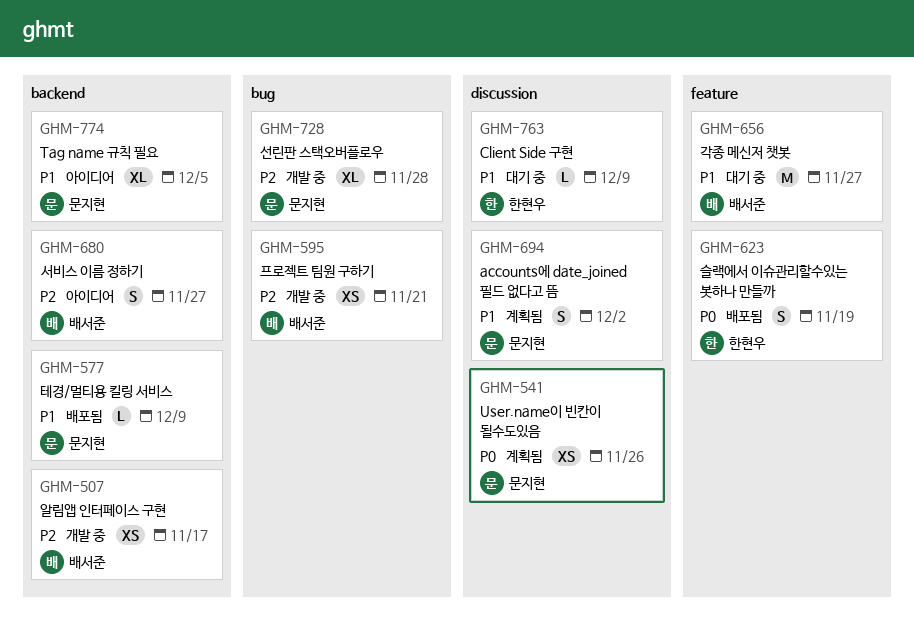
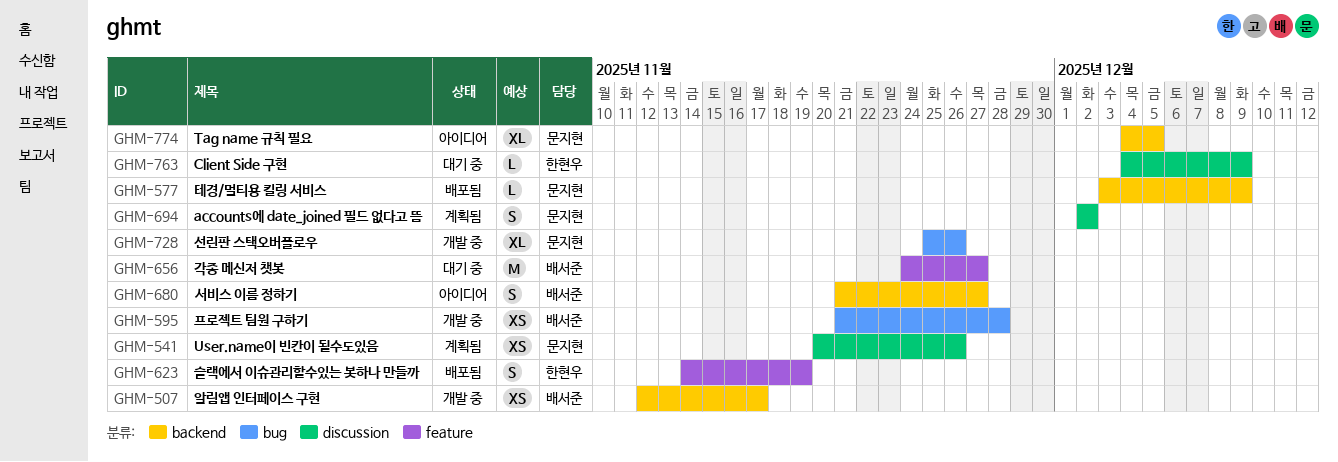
GHM-595, due: Nov 21 -> Nov 28
GHM-728, due: Nov 28 -> Nov 26

